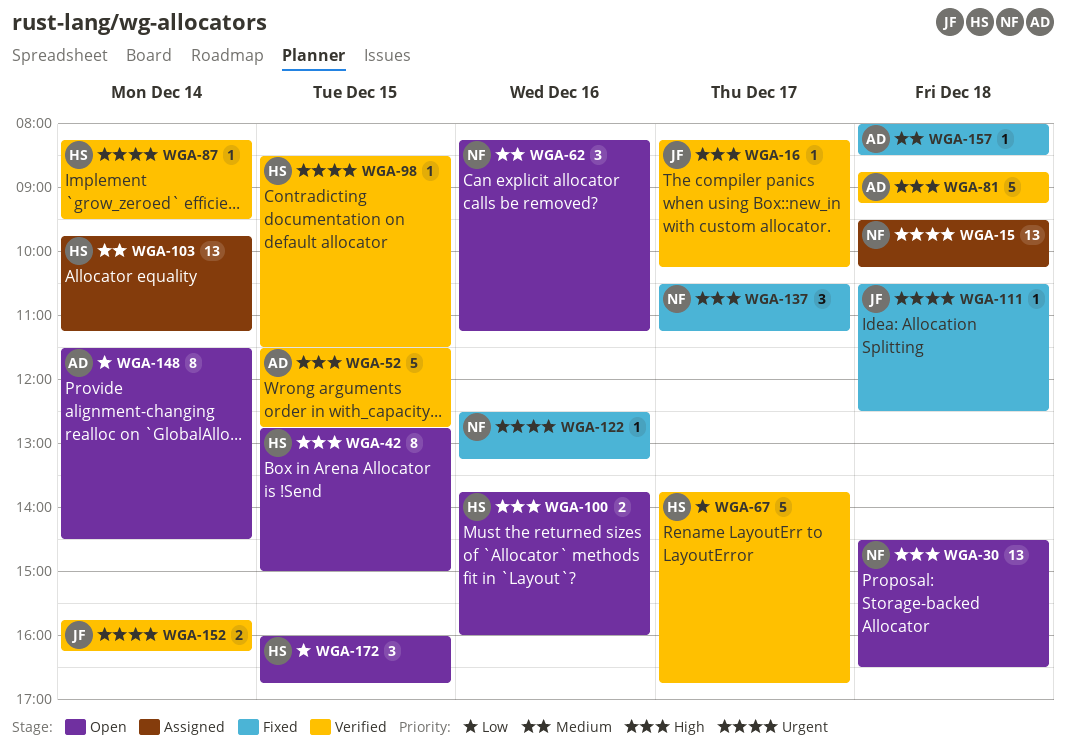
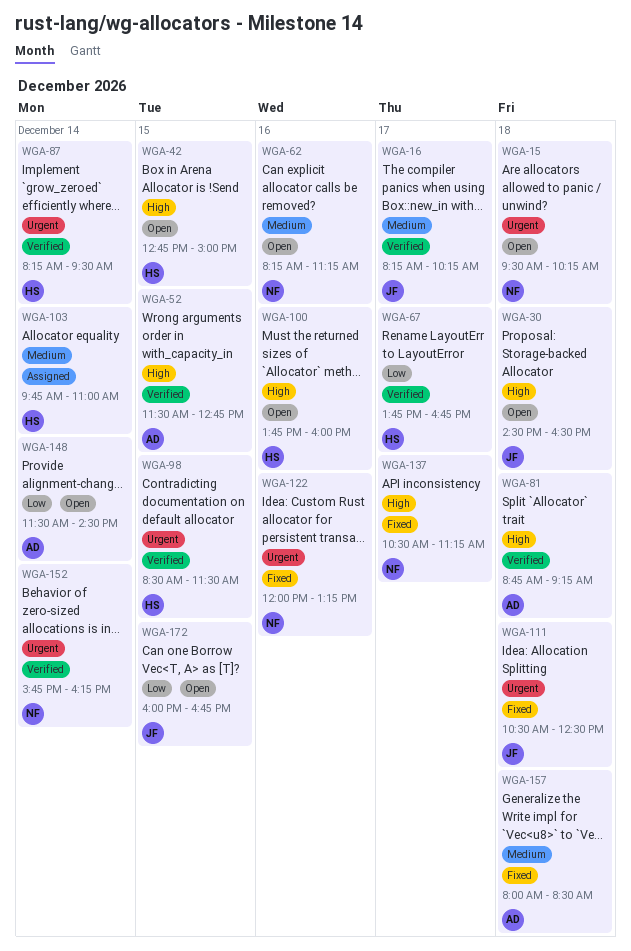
WGA-15, status: Assigned -> Open
WGA-16, priority: High -> Medium
WGA-30, owner: NF -> JF
WGA-103, ends: 11:15 -> 11:00
WGA-122, begins: 12:30 -> 12:00
WGA-152, owner: JF -> NF
WGA-172, owner: HS -> JF

